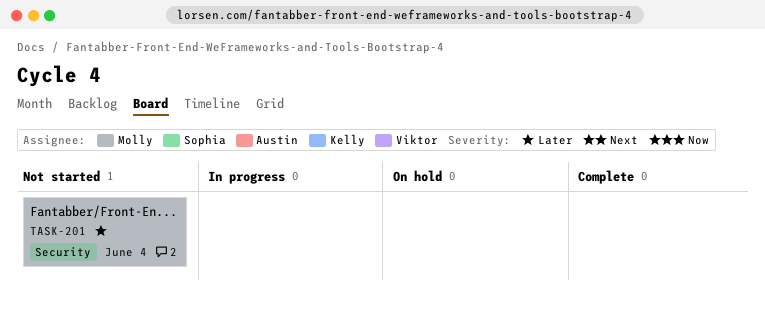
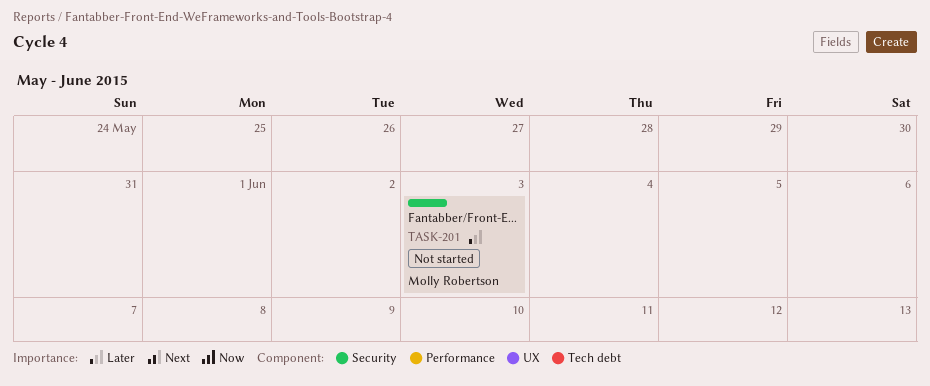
TASK-201, due: Jun 4 -> Jun 3

